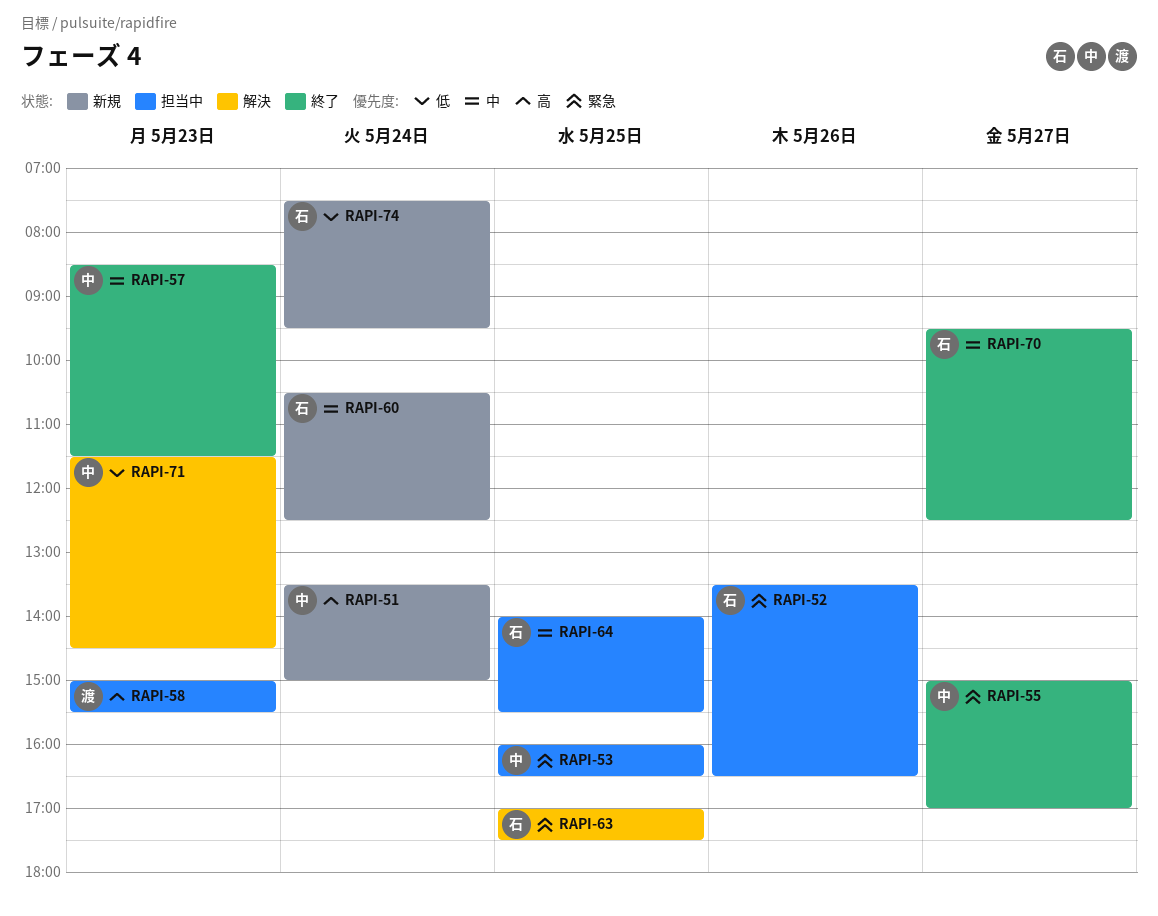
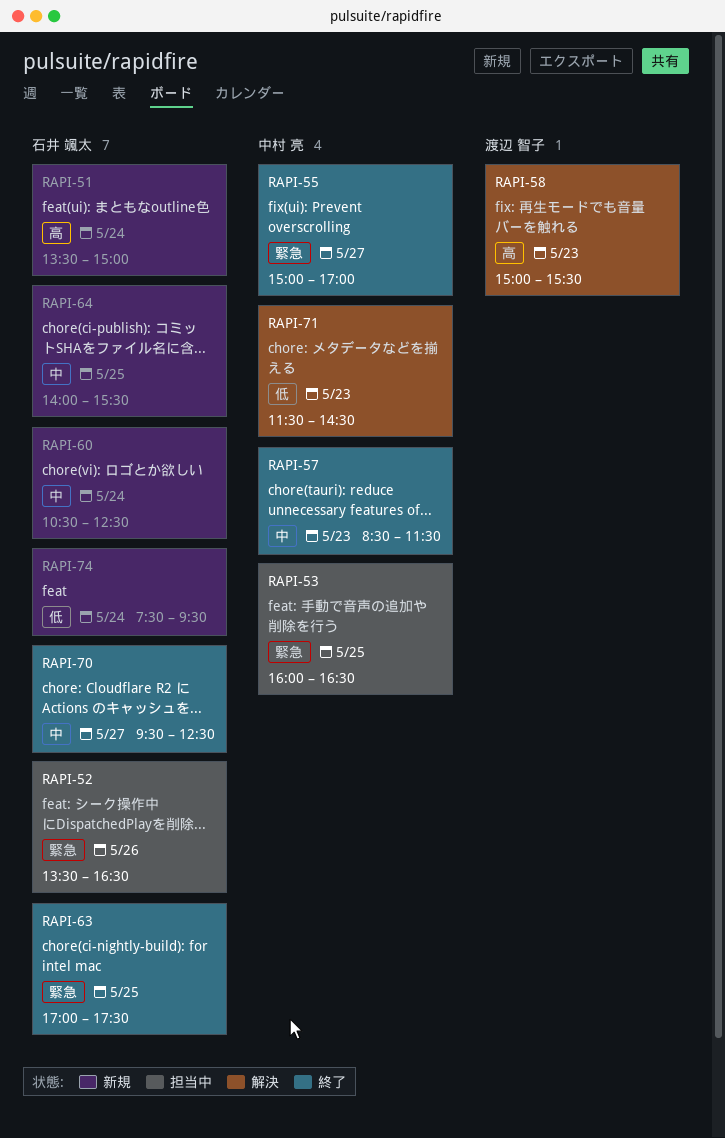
RAPI-51, owner: 中村 亮 -> 石井 颯太
RAPI-58, status: 担当中 -> 解決
RAPI-63, status: 解決 -> 終了
RAPI-64, status: 担当中 -> 新規

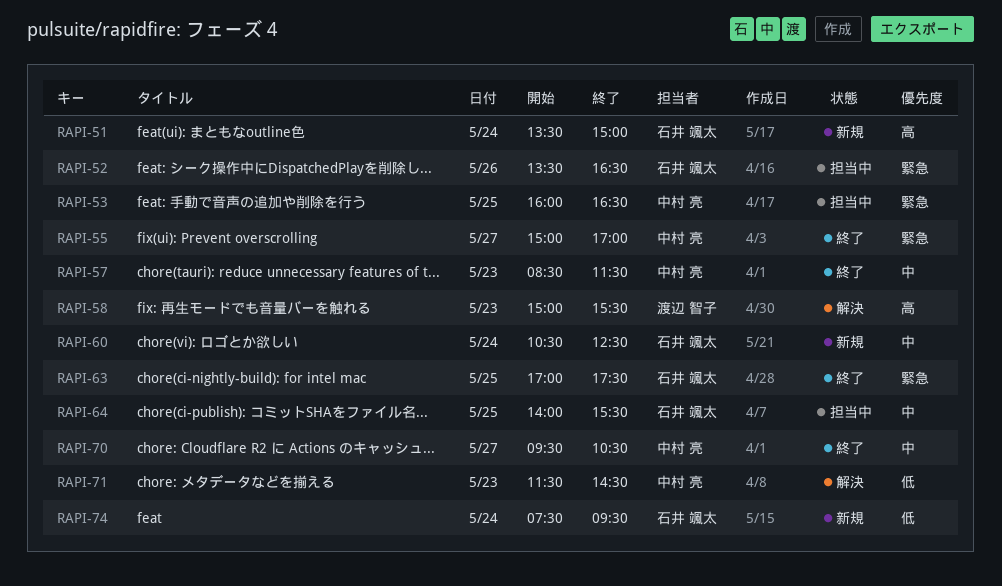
RAPI-64, status: 新規 -> 担当中
RAPI-70, owner: 石井 颯太 -> 中村 亮
RAPI-70, ends: 12:30 -> 10:30

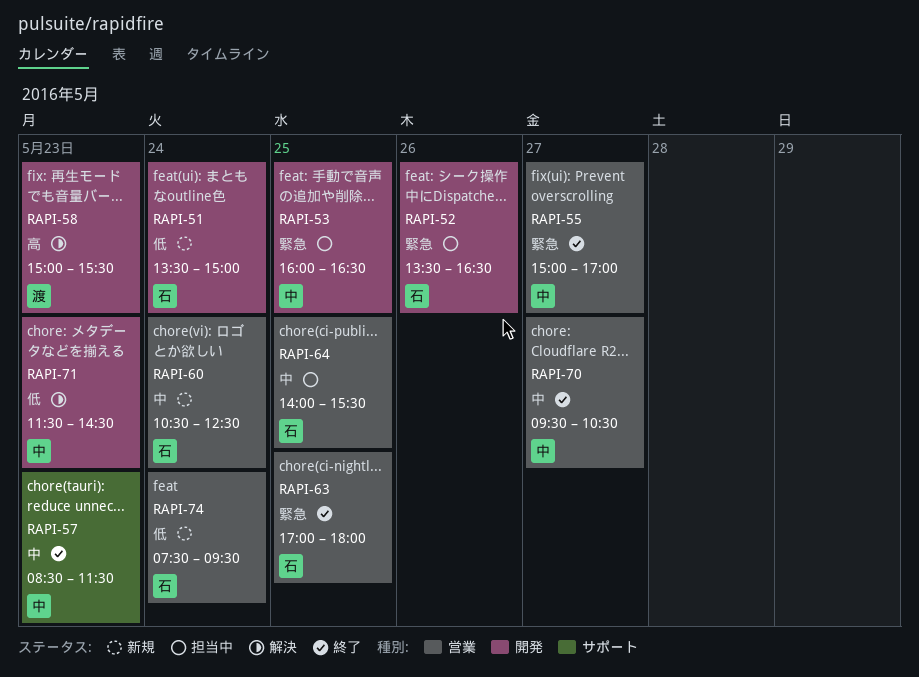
RAPI-51, priority: 高 -> 低
RAPI-63, ends: 17:30 -> 18:00

